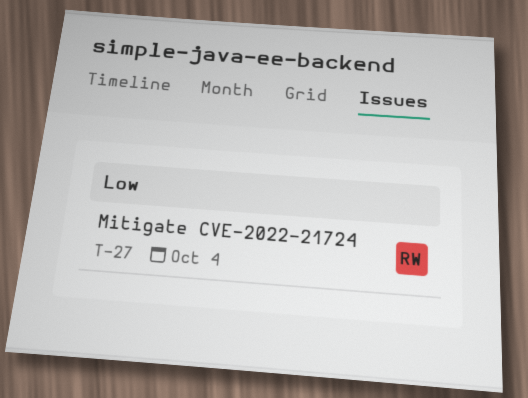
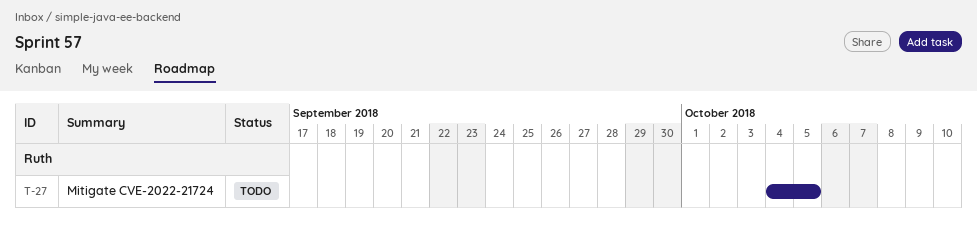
T-27, due: Oct 4 -> Oct 5

